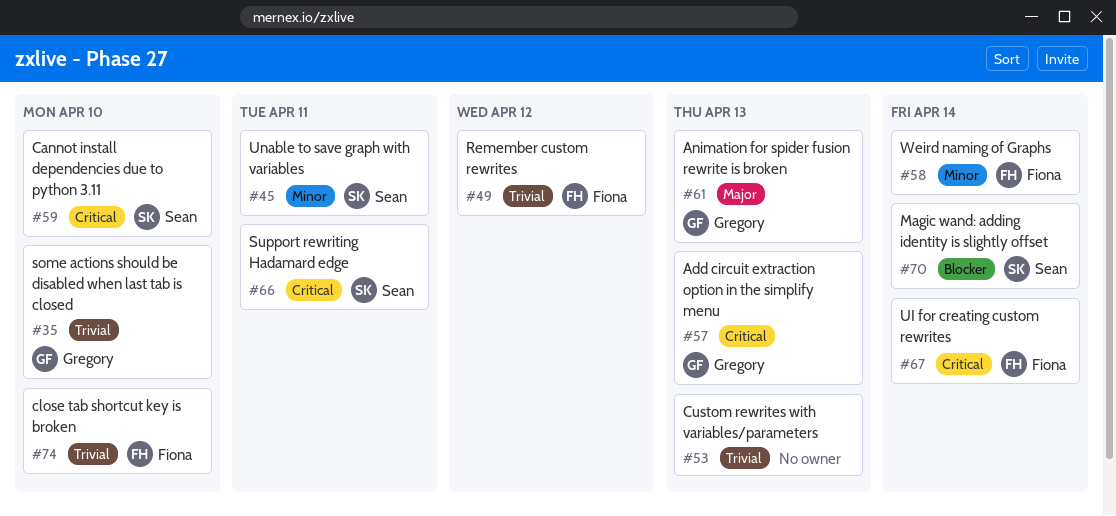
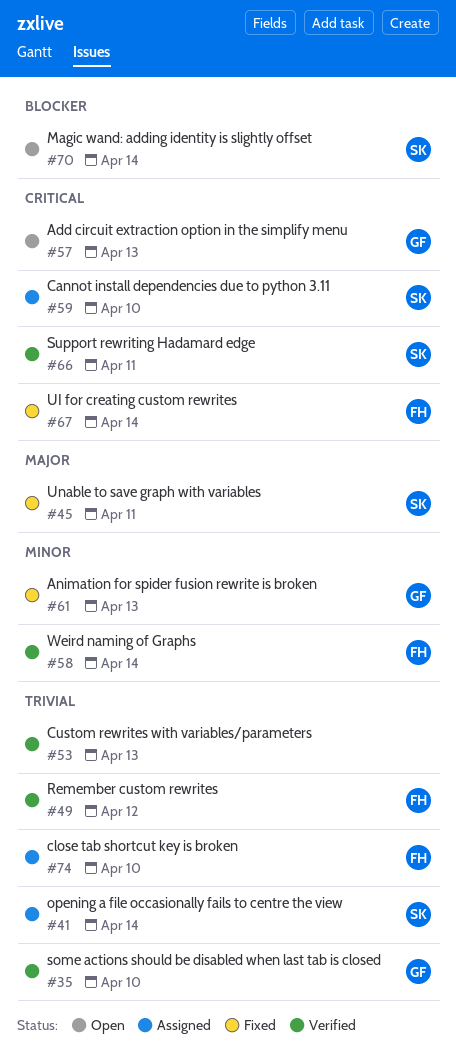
#41: none -> present
#45, priority: Minor -> Major
#61, priority: Major -> Minor

